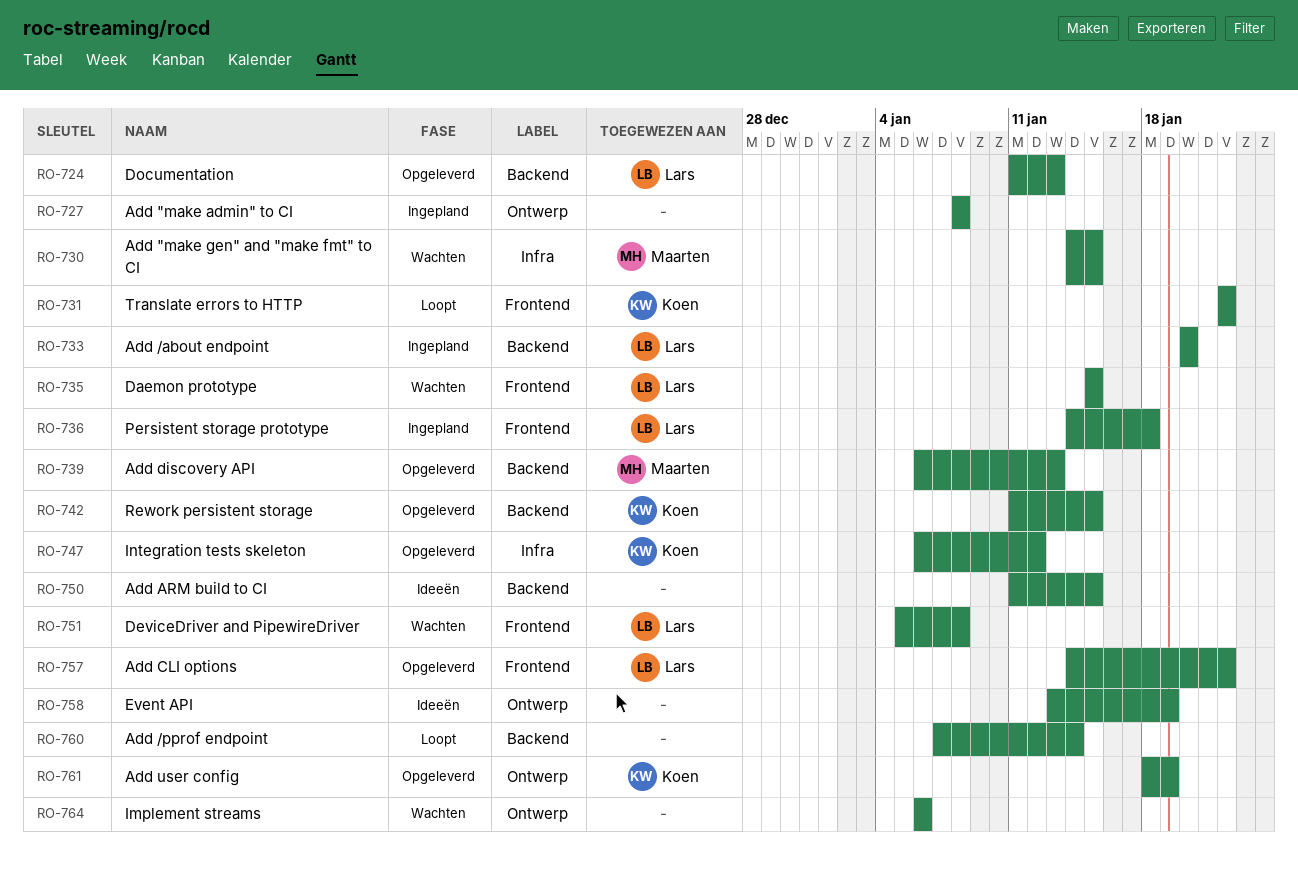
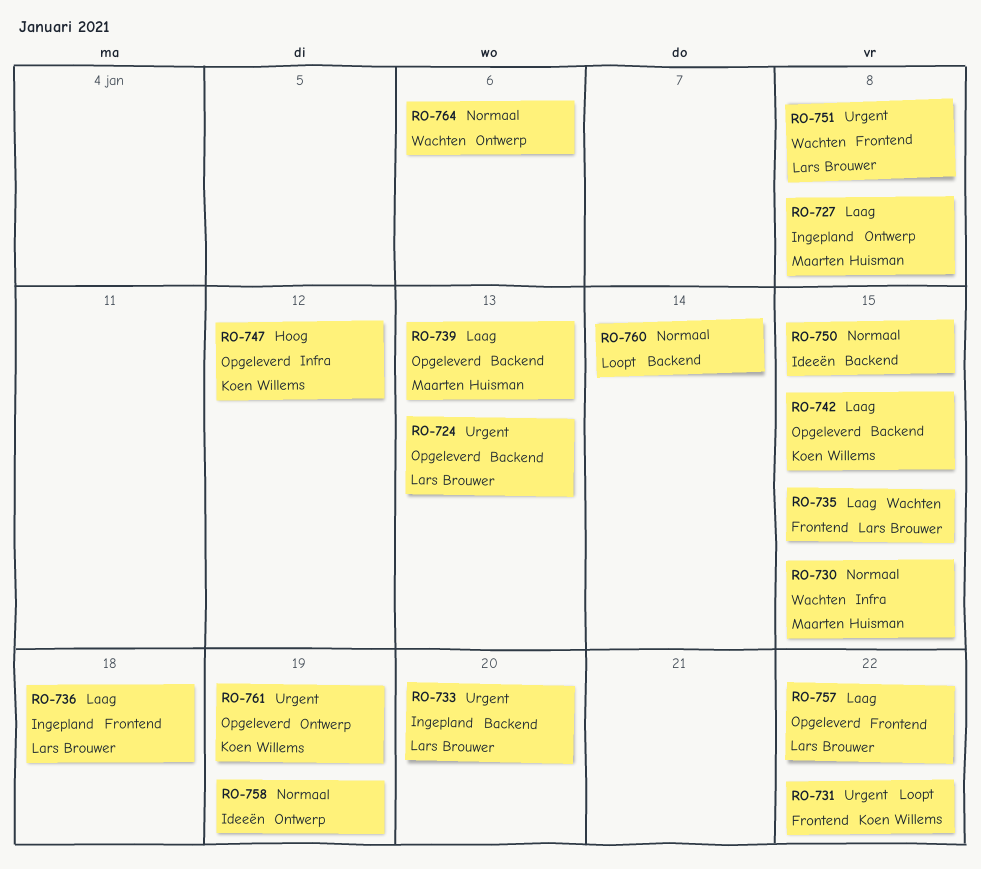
RO-727, owner: none -> Maarten Huisman

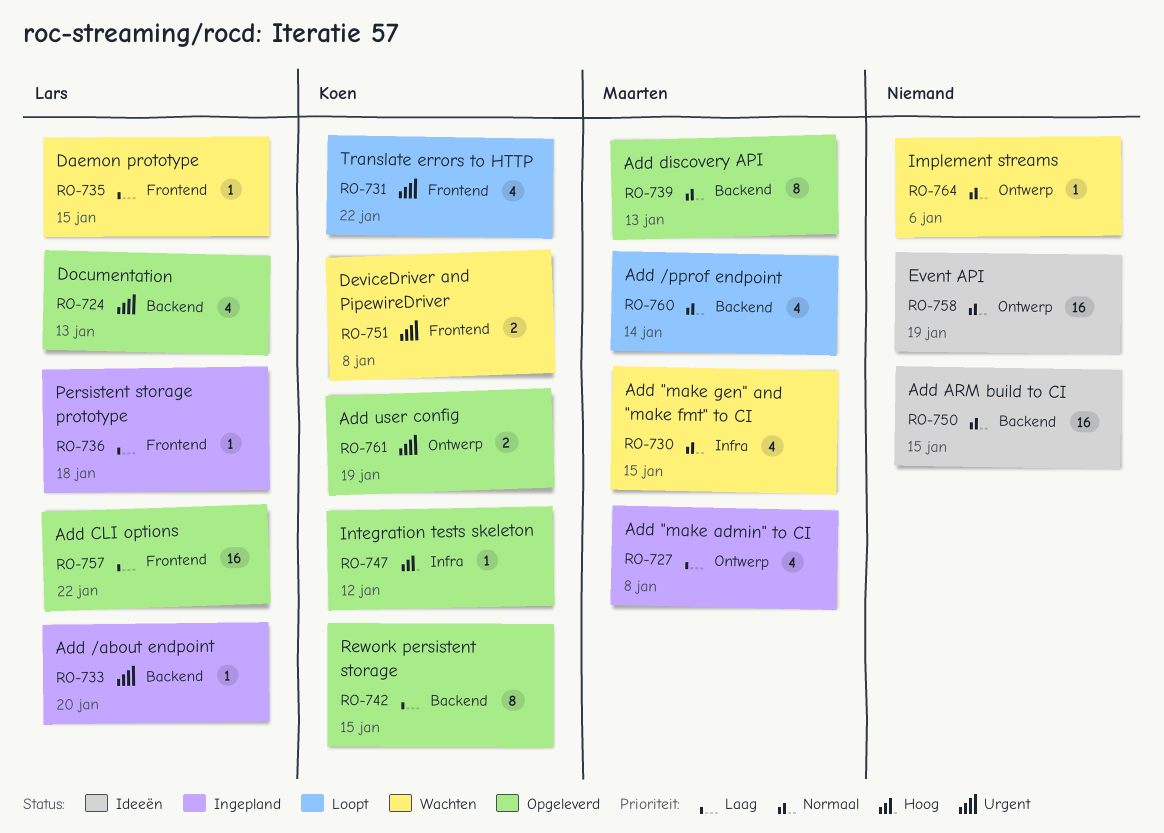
RO-739, priority: Laag -> Normaal
RO-751, owner: Lars Brouwer -> Koen Willems
RO-760, owner: none -> Maarten Huisman

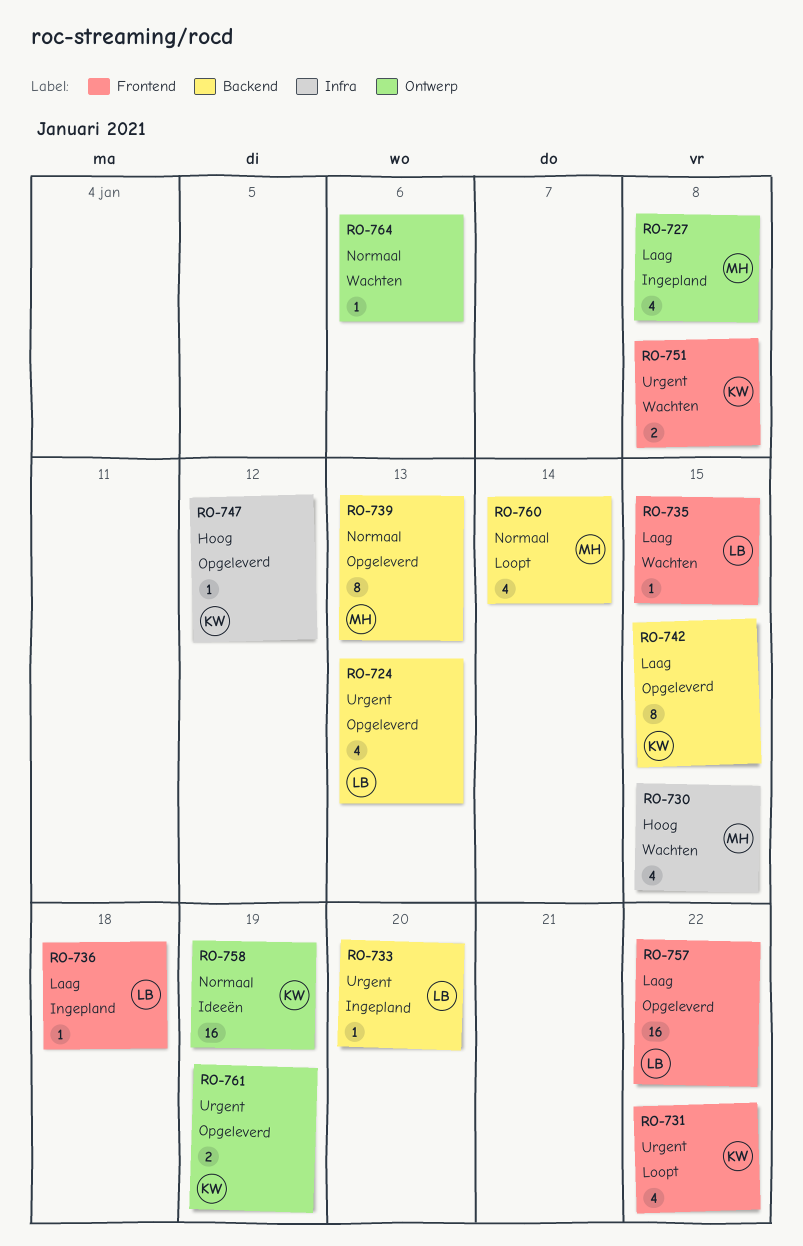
RO-730, priority: Normaal -> Hoog
RO-750: present -> none
RO-758, owner: none -> Koen

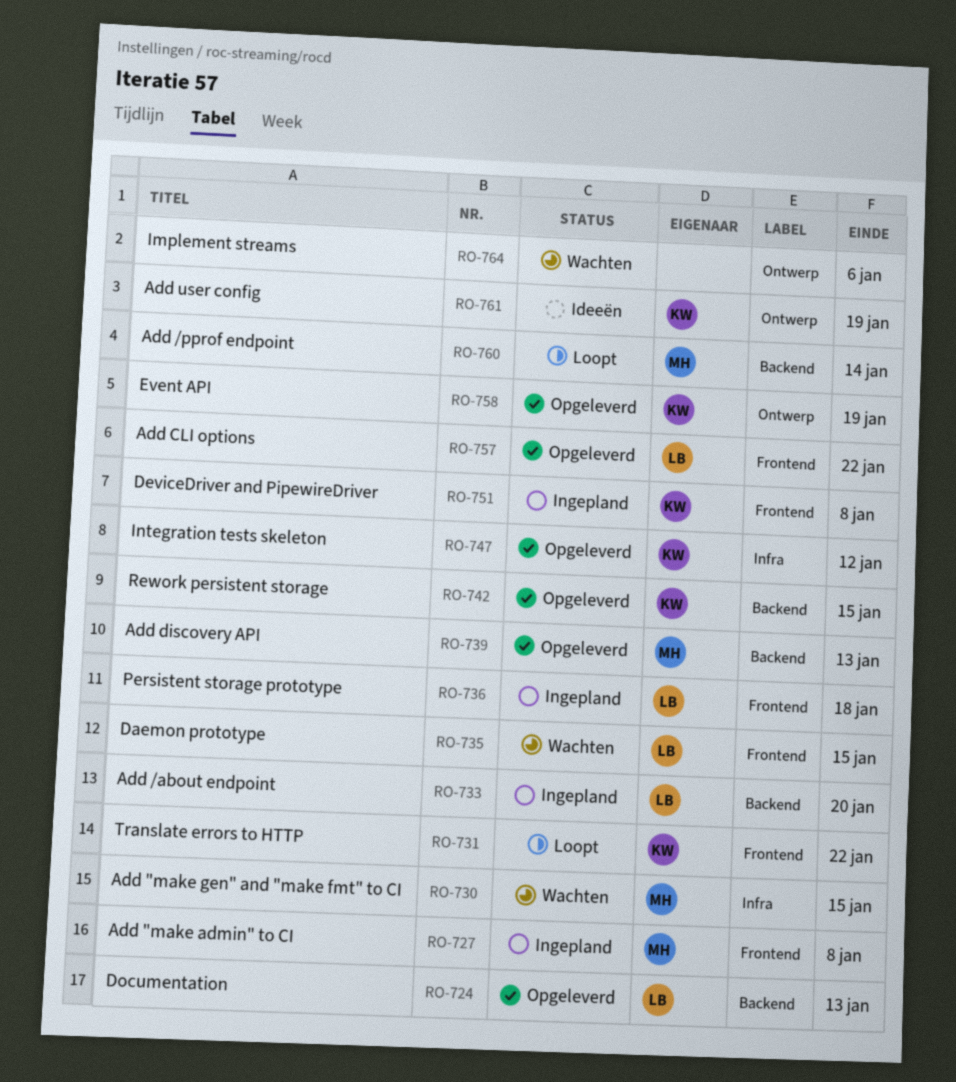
RO-727, label: Ontwerp -> Frontend
RO-751, status: Wachten -> Ingepland
RO-758, status: Ideeën -> Opgeleverd
RO-761, status: Opgeleverd -> Ideeën

